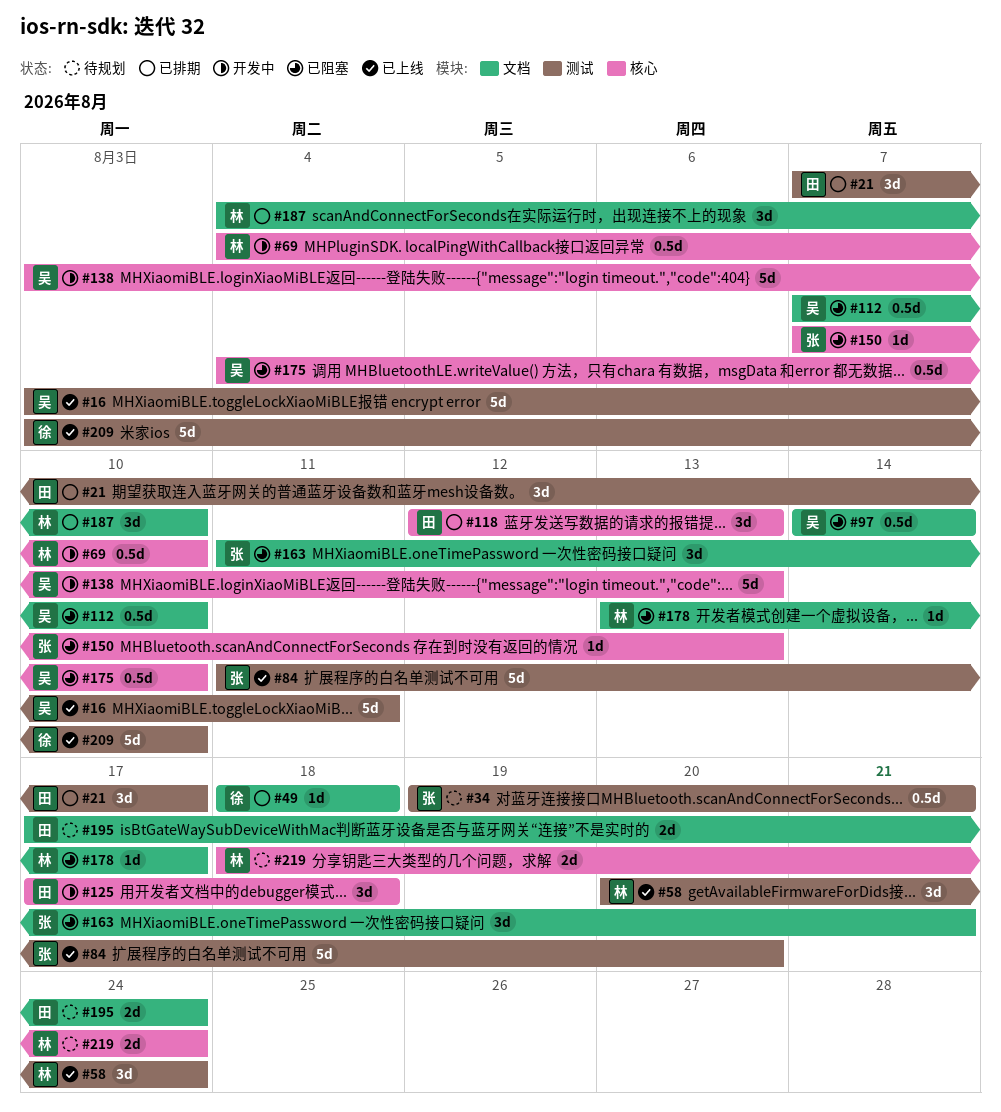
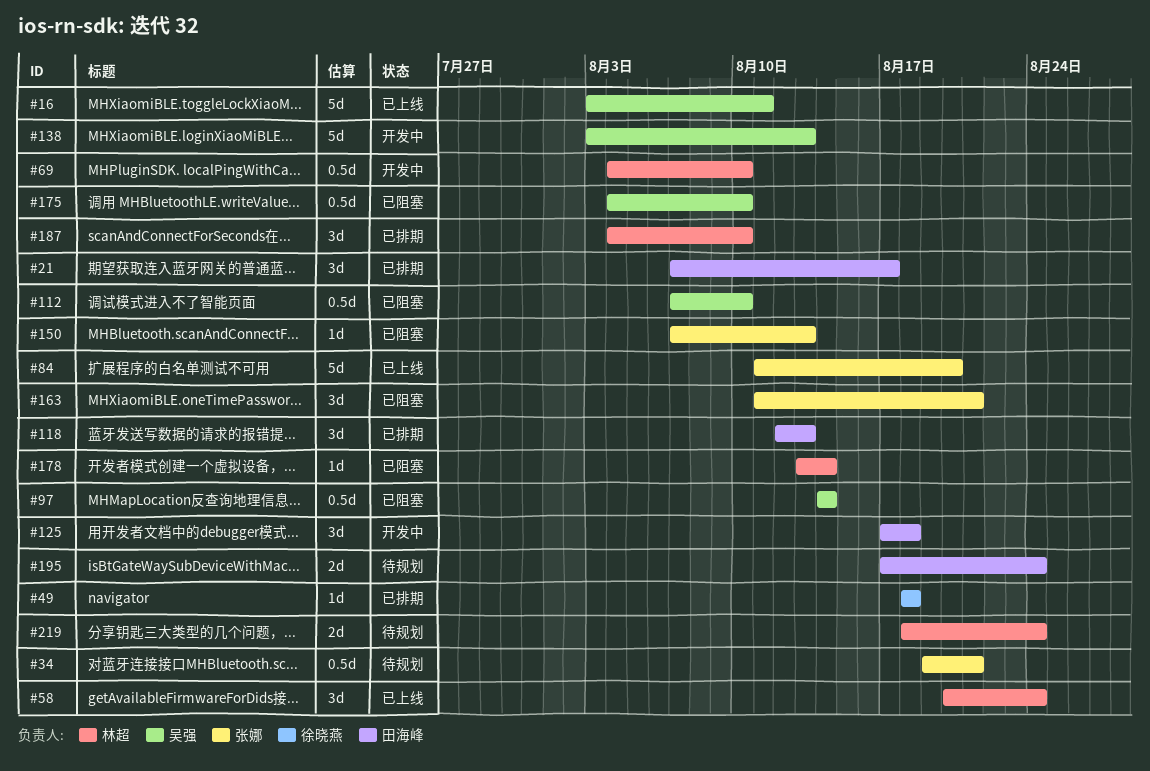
#178, due: Aug 17 -> Aug 14
#209: present -> none

